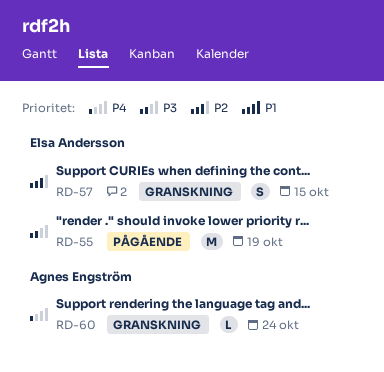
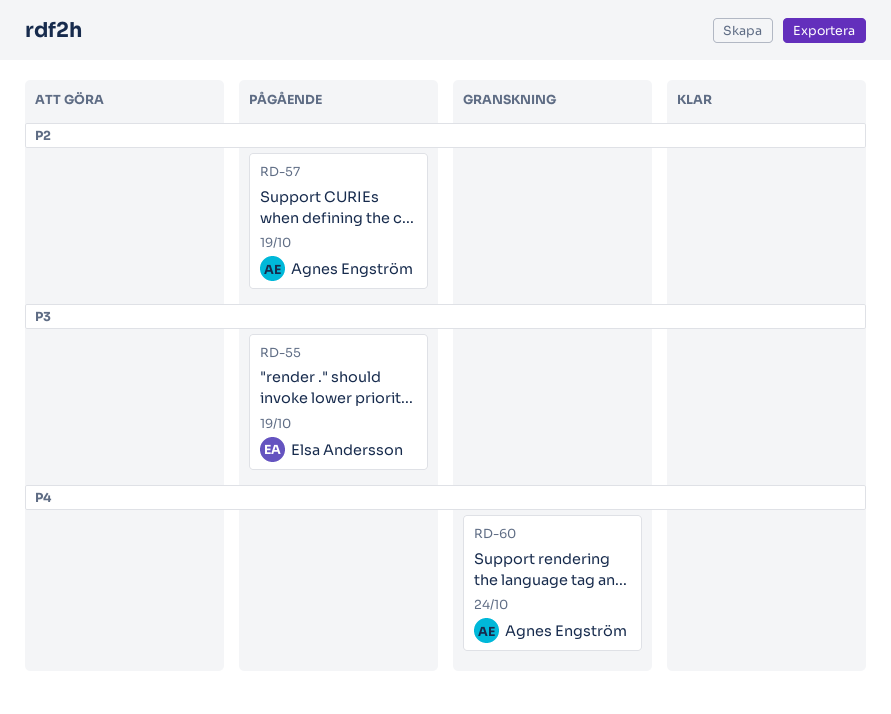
RD-57, status: Granskning -> Pågående
RD-57, owner: Elsa Andersson -> Agnes Engström
RD-57, due: Oct 15 -> Oct 19

